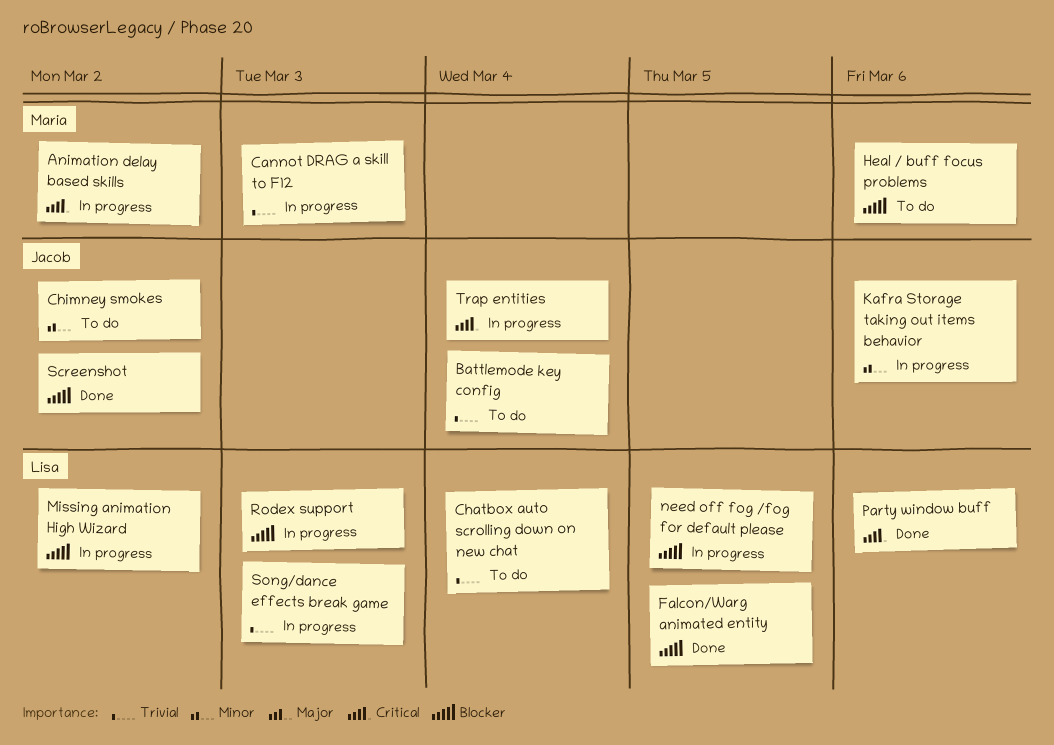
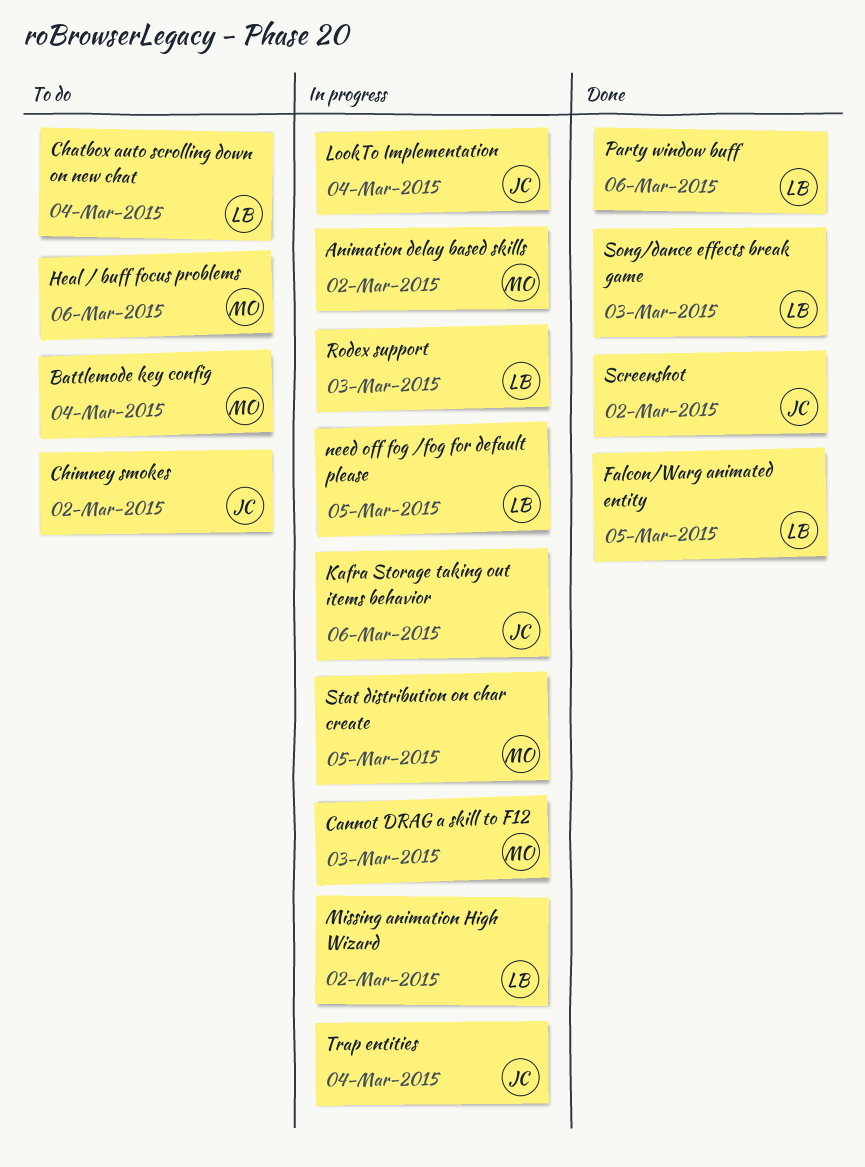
Battlemode key config, owner: Jacob -> Maria
LookTo Implementation: none -> present
Song/dance effects break game, status: In progress -> Done
Stat distribution on char create: none -> present

